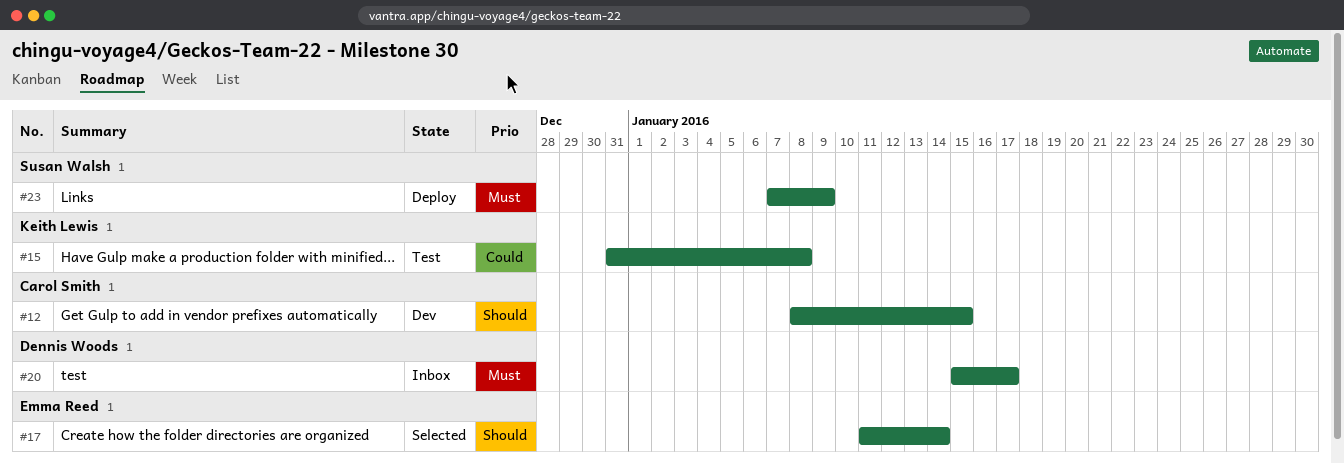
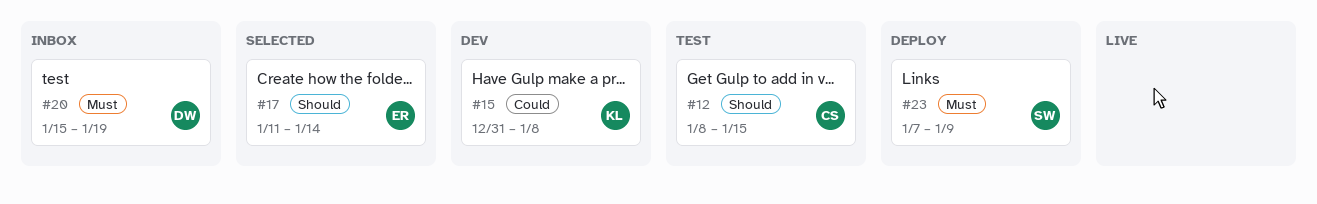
#12, status: Dev -> Test
#15, status: Test -> Dev
#20, due: Jan 17 -> Jan 19

